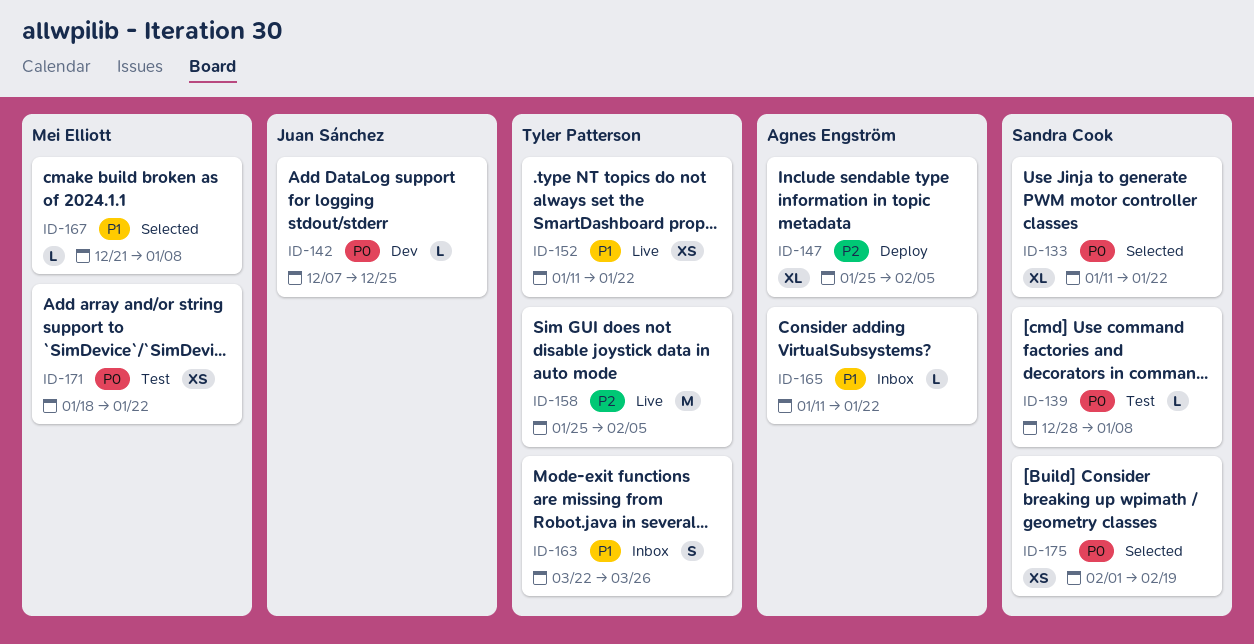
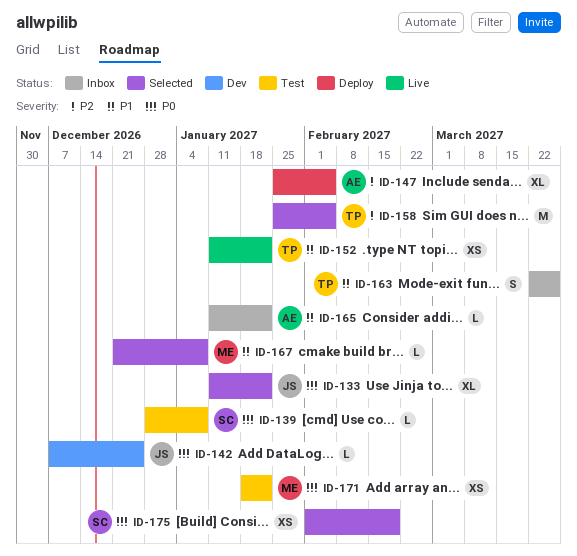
ID-133, owner: Sandra Cook -> Juan Sánchez
ID-158, status: Live -> Selected

